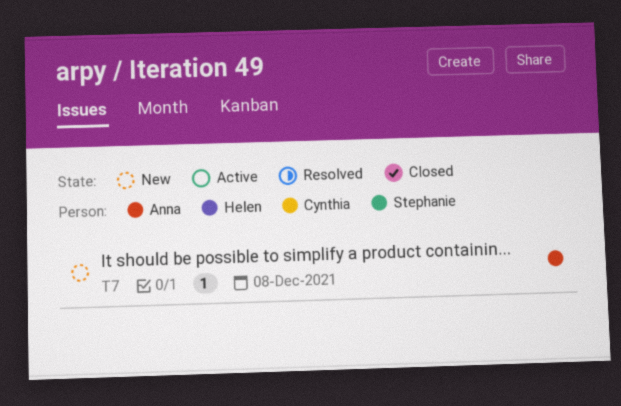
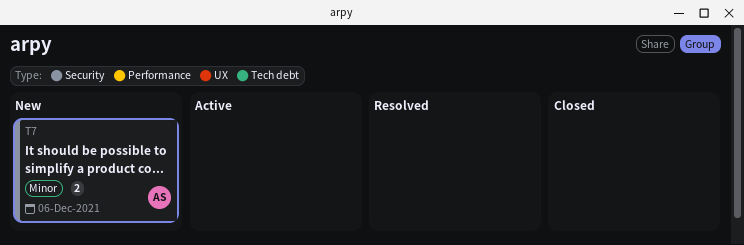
T7, estimate: 1 -> 2
T7, due: Dec 8 -> Dec 6

